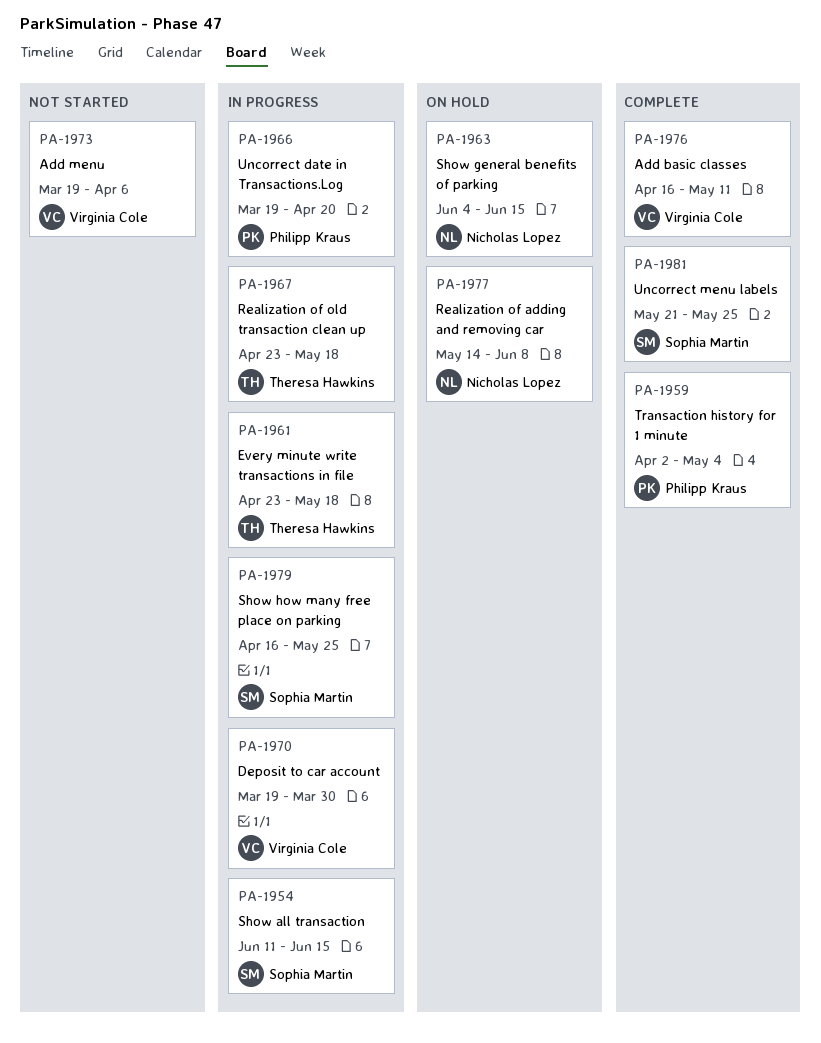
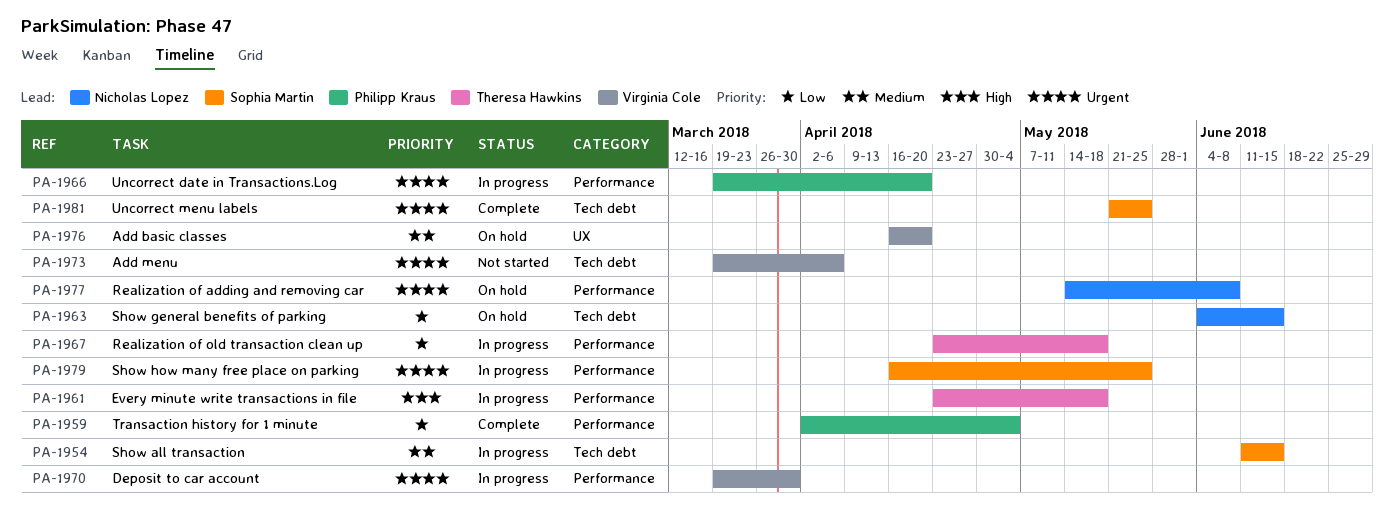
PA-1976, status: Complete -> On hold
PA-1976, due: May 11 -> Apr 20

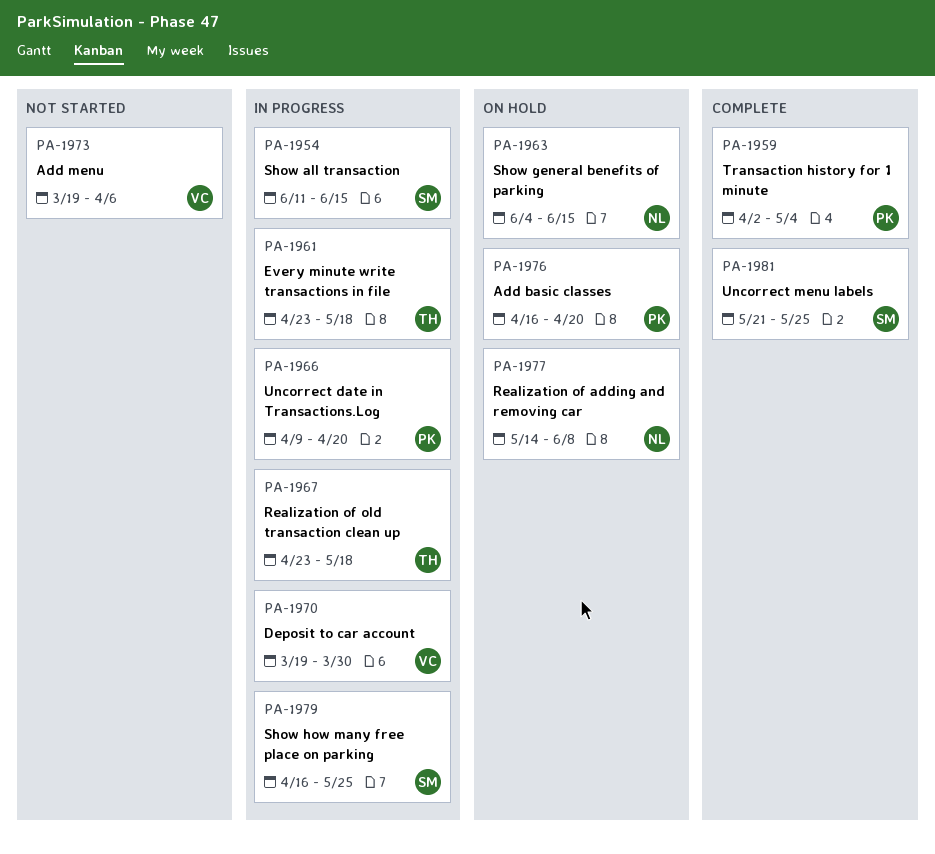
PA-1966, start: Mar 19 -> Apr 9
PA-1976, owner: Virginia Cole -> Philipp Kraus

